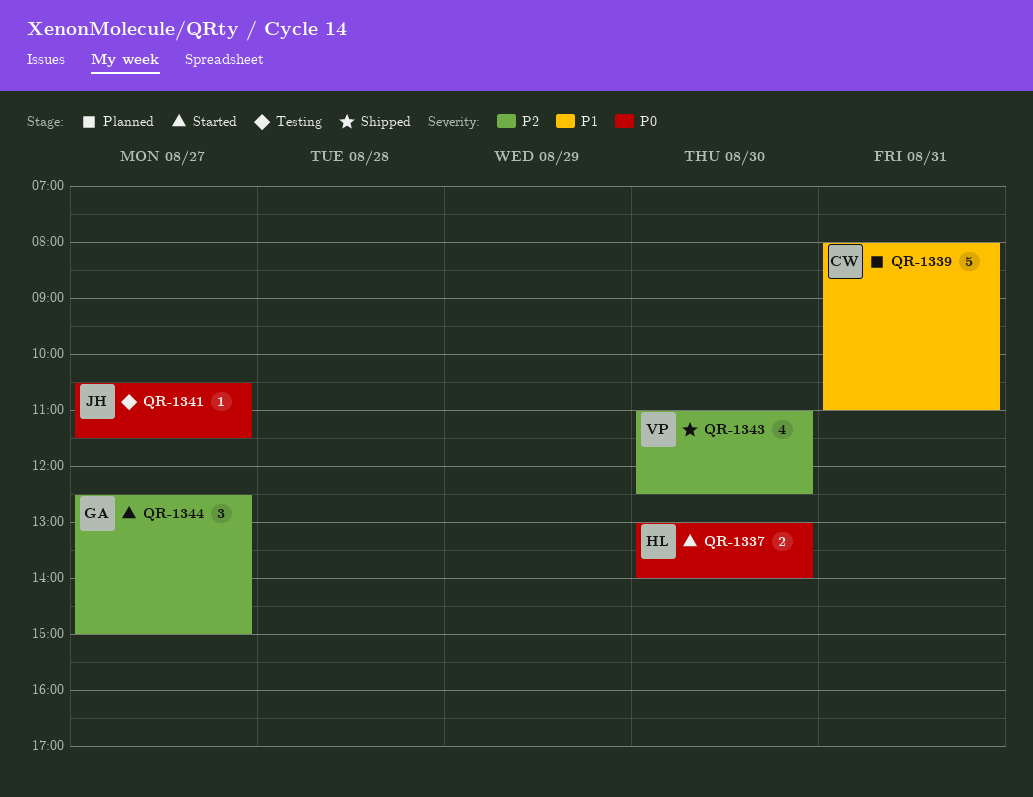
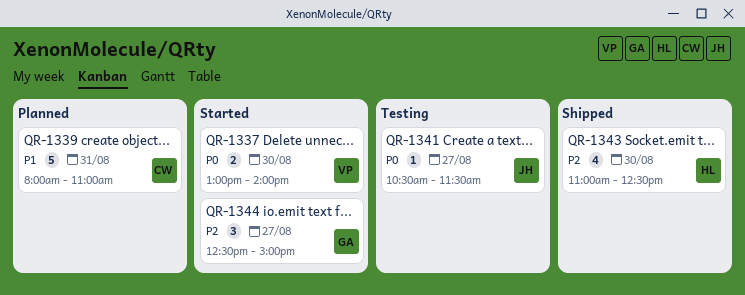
QR-1337, owner: HL -> VP
QR-1343, owner: VP -> HL

